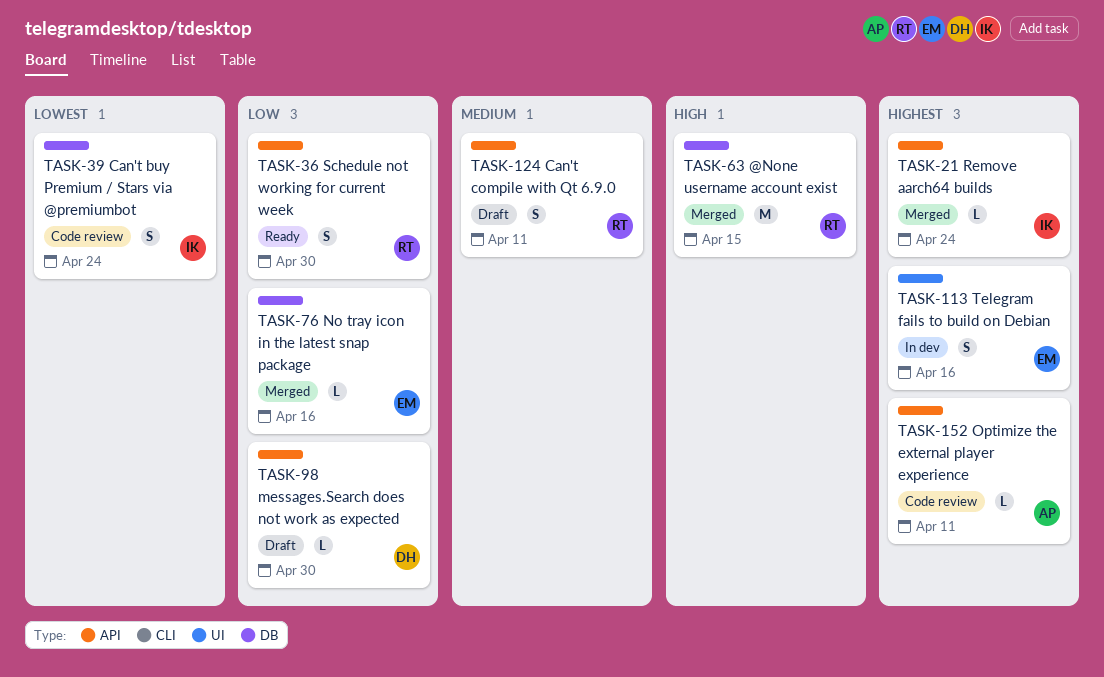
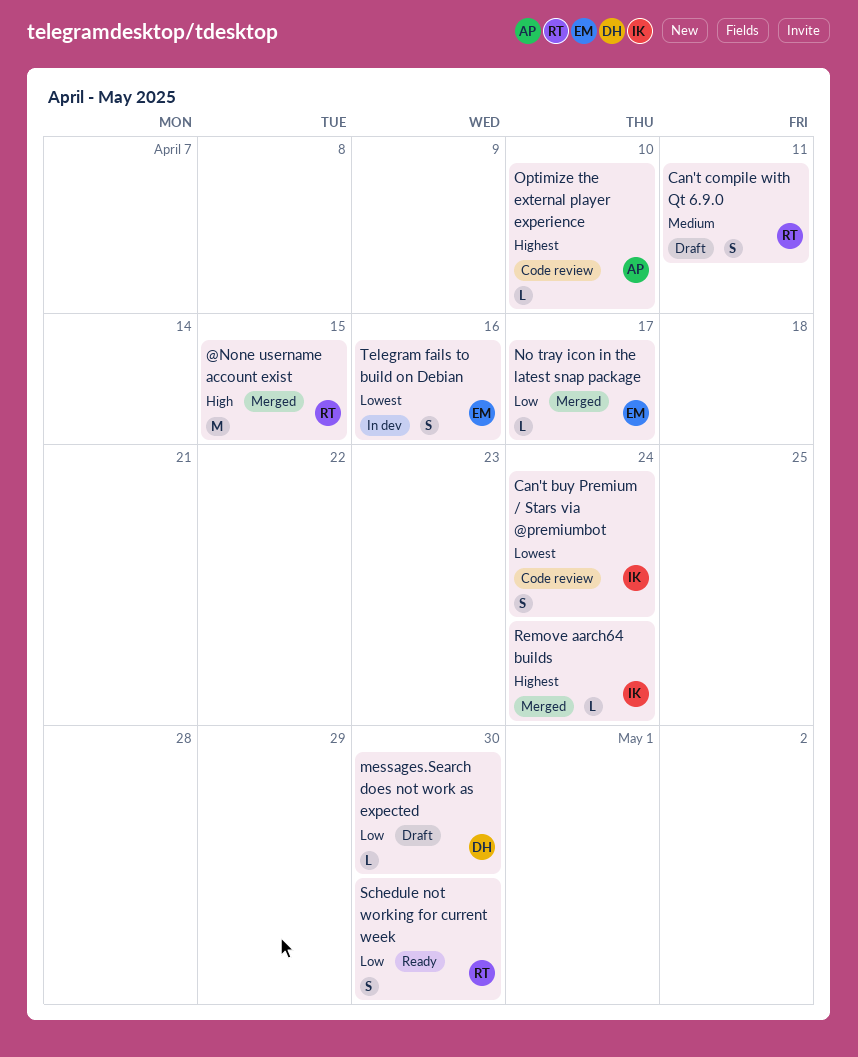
No tray icon in the latest snap package, due: Apr 16 -> Apr 17
Optimize the external player experience, due: Apr 11 -> Apr 10
Telegram fails to build on Debian, priority: Highest -> Lowest

